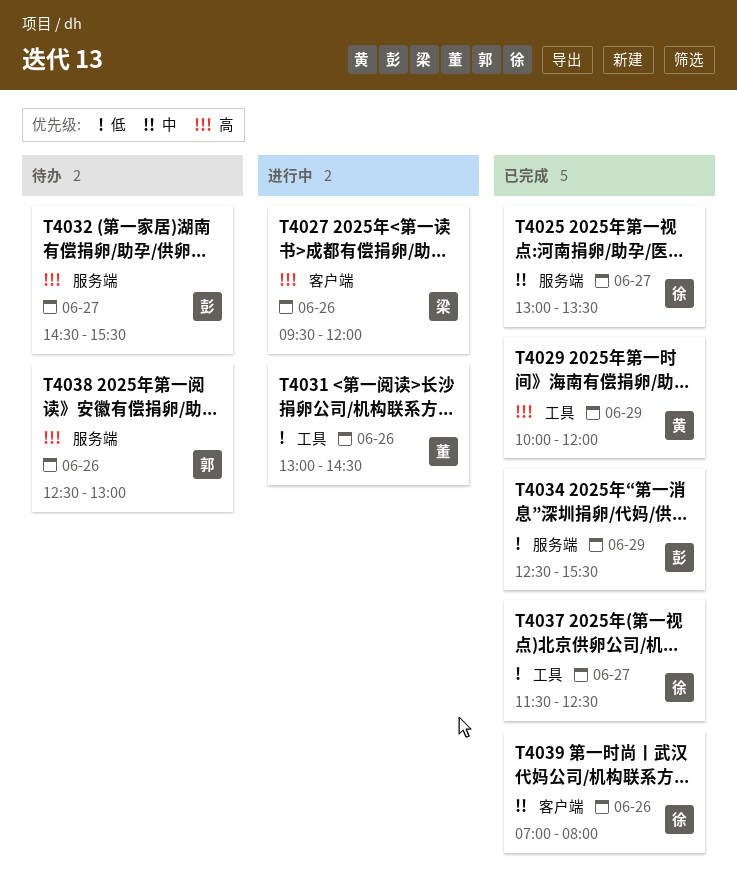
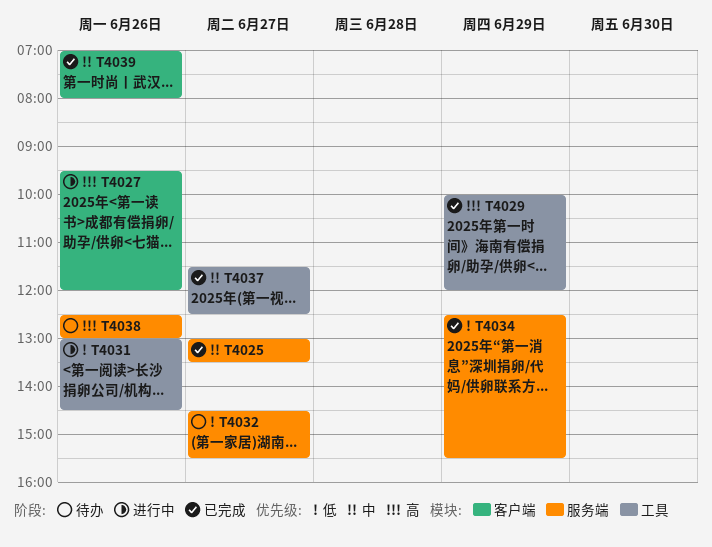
T4032, priority: 高 -> 低
T4037, priority: 低 -> 中

